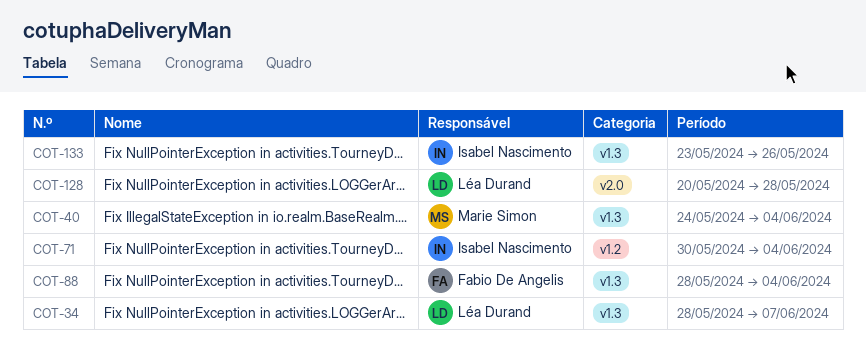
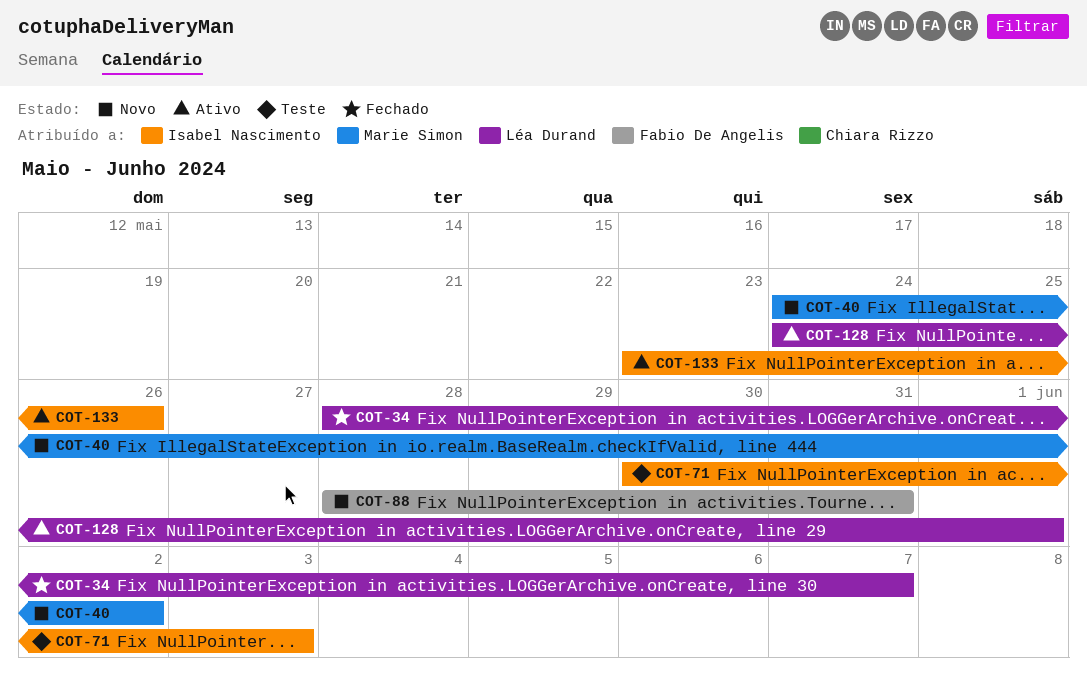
COT-40, due: Jun 4 -> Jun 2
COT-71, due: Jun 4 -> Jun 3
COT-88, due: Jun 4 -> May 31
COT-128, start: May 20 -> May 24
COT-128, due: May 28 -> Jun 1

